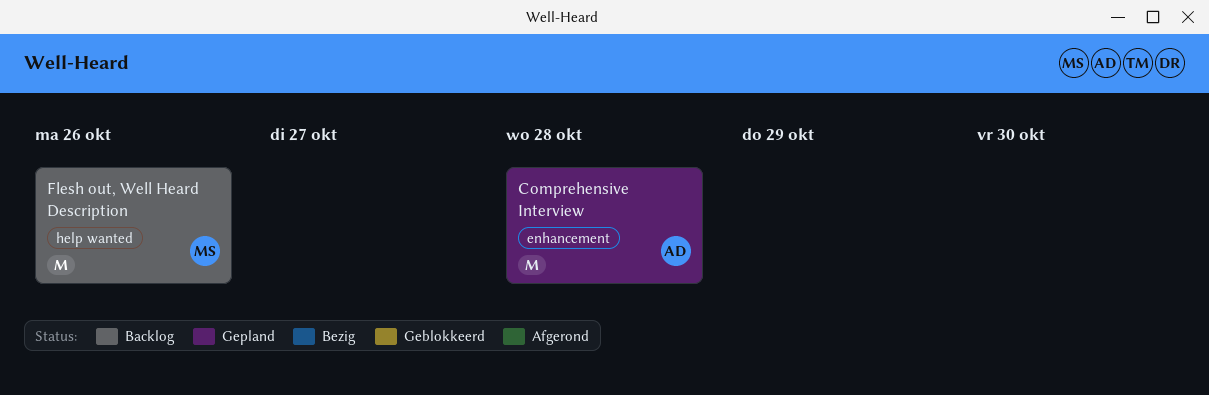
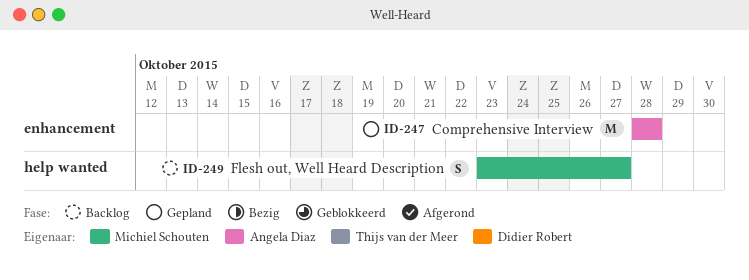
Flesh out, Well Heard Description, estimate: M -> S
Flesh out, Well Heard Description, due: Oct 26 -> Oct 27

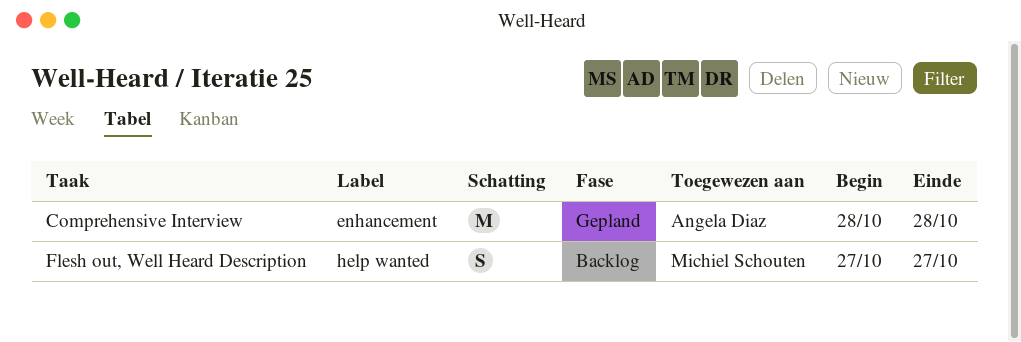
Flesh out, Well Heard Description, start: Oct 23 -> Oct 27

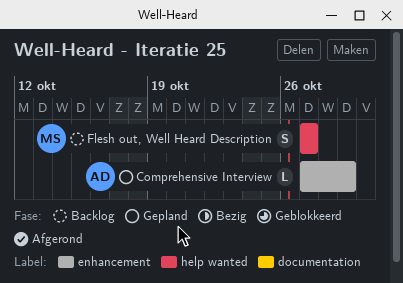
Comprehensive Interview, estimate: M -> L
Comprehensive Interview, start: Oct 28 -> Oct 27
Comprehensive Interview, due: Oct 28 -> Oct 29

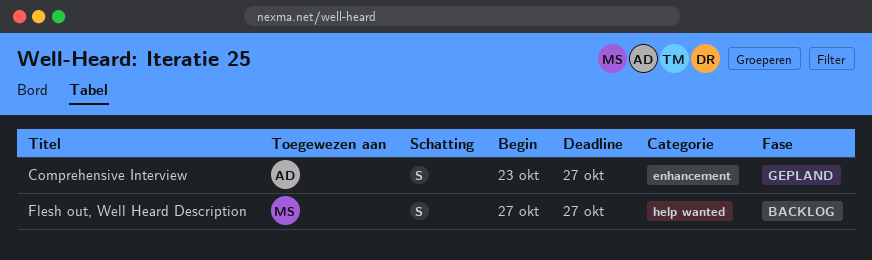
Comprehensive Interview, estimate: L -> S
Comprehensive Interview, start: Oct 27 -> Oct 23
Comprehensive Interview, due: Oct 29 -> Oct 27

